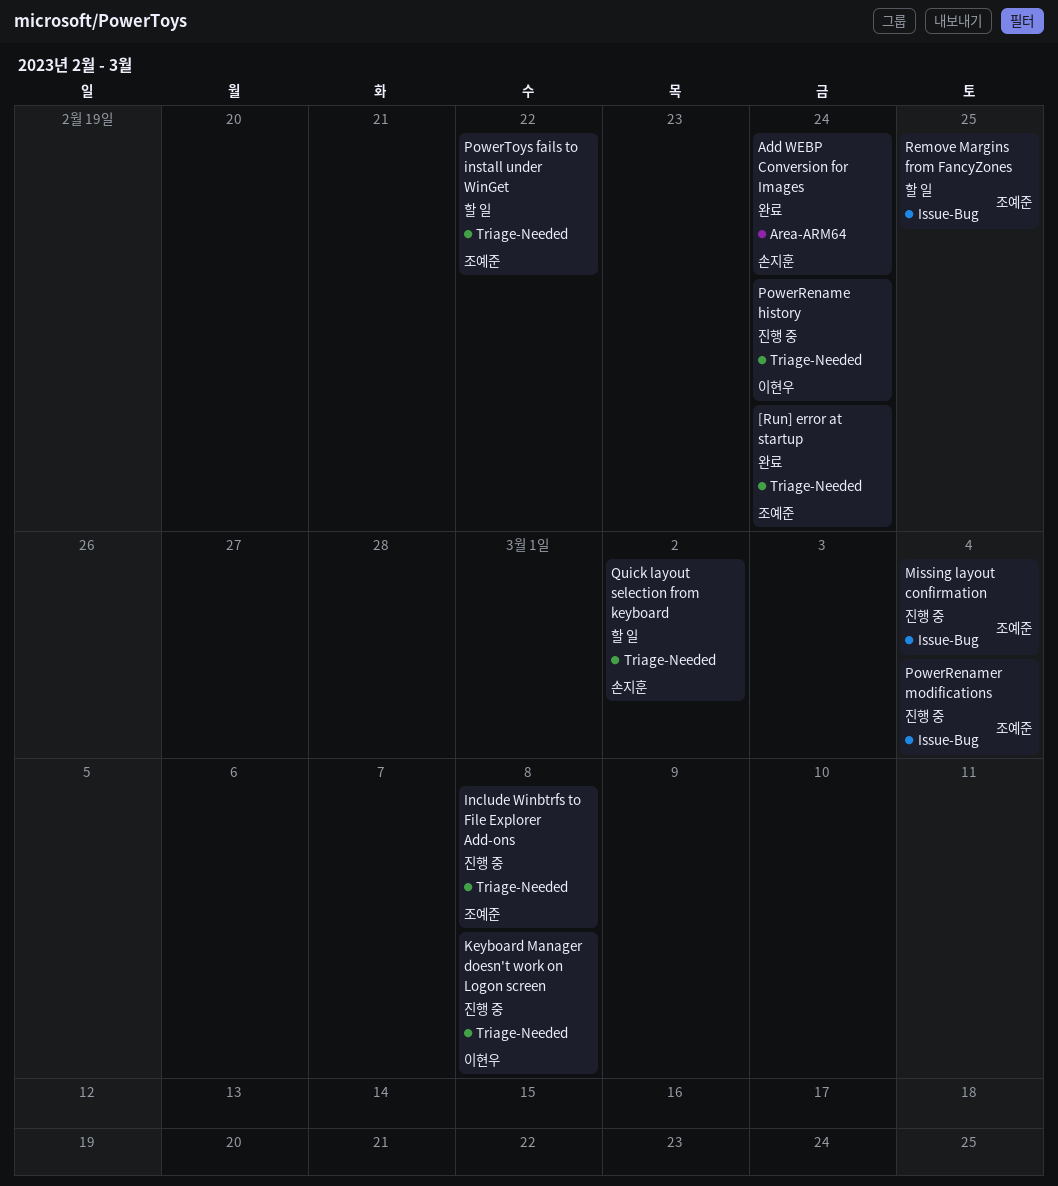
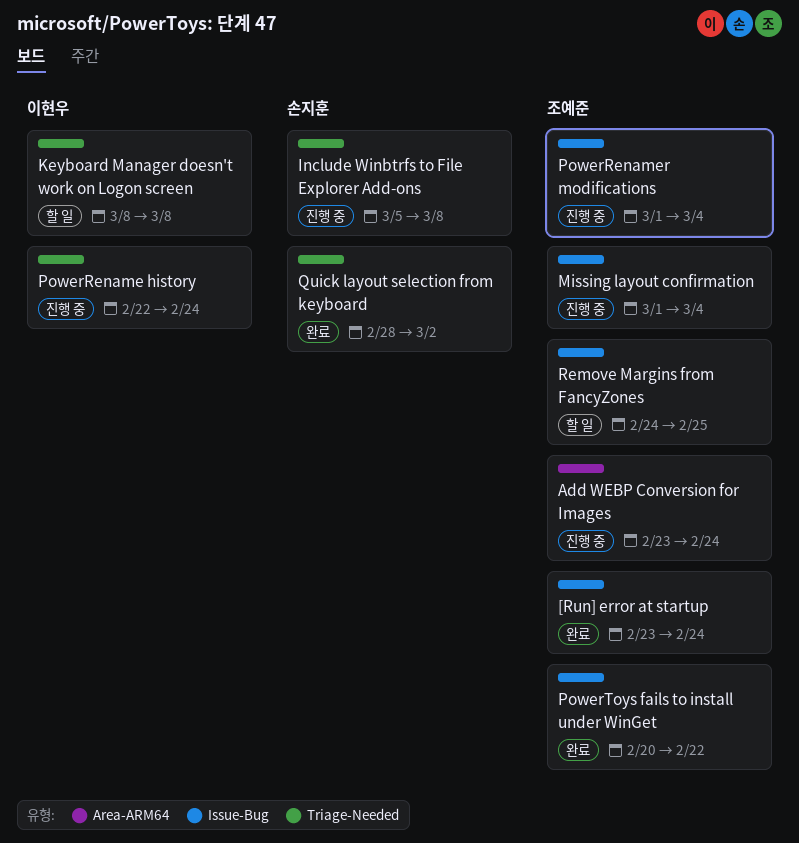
[Run] error at startup, label: Triage-Needed -> Issue-Bug
Add WEBP Conversion for Images, status: 완료 -> 진행 중
Add WEBP Conversion for Images, owner: 손지훈 -> 조예준
Include Winbtrfs to File Explorer Add-ons, owner: 조예준 -> 손지훈
Keyboard Manager doesn't work on Logon screen, status: 진행 중 -> 할 일
PowerToys fails to install under WinGet, status: 할 일 -> 완료
PowerToys fails to install under WinGet, label: Triage-Needed -> Issue-Bug
Quick layout selection from keyboard, status: 할 일 -> 완료

